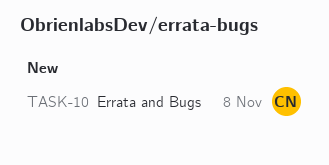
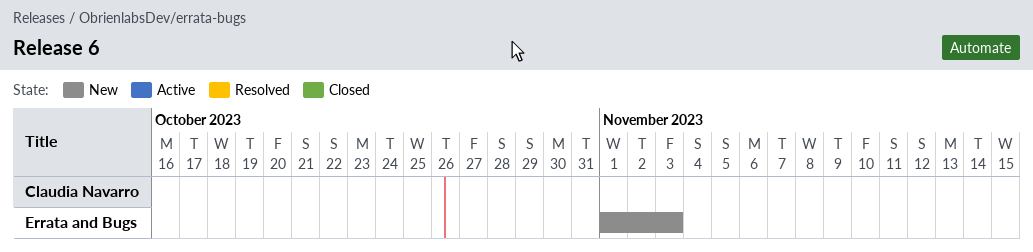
Errata and Bugs, due: Nov 8 -> Nov 3

